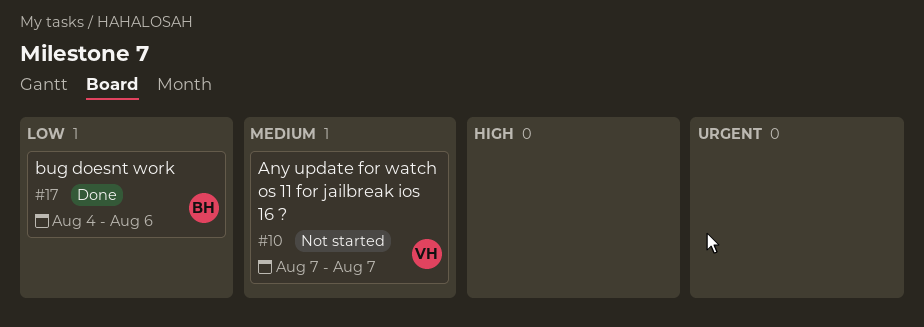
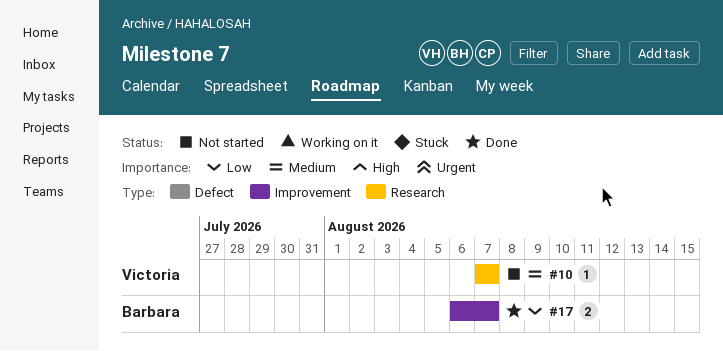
#17, start: Aug 4 -> Aug 6
#17, due: Aug 6 -> Aug 7

